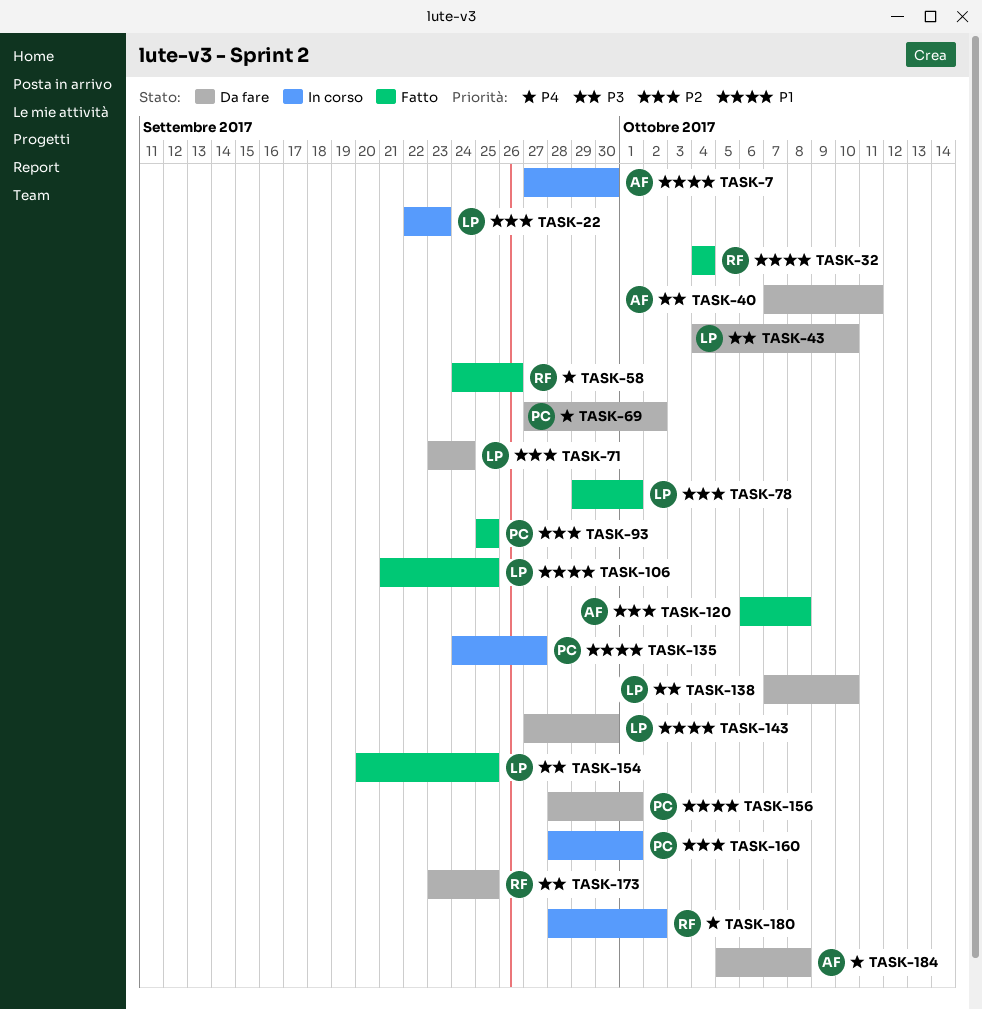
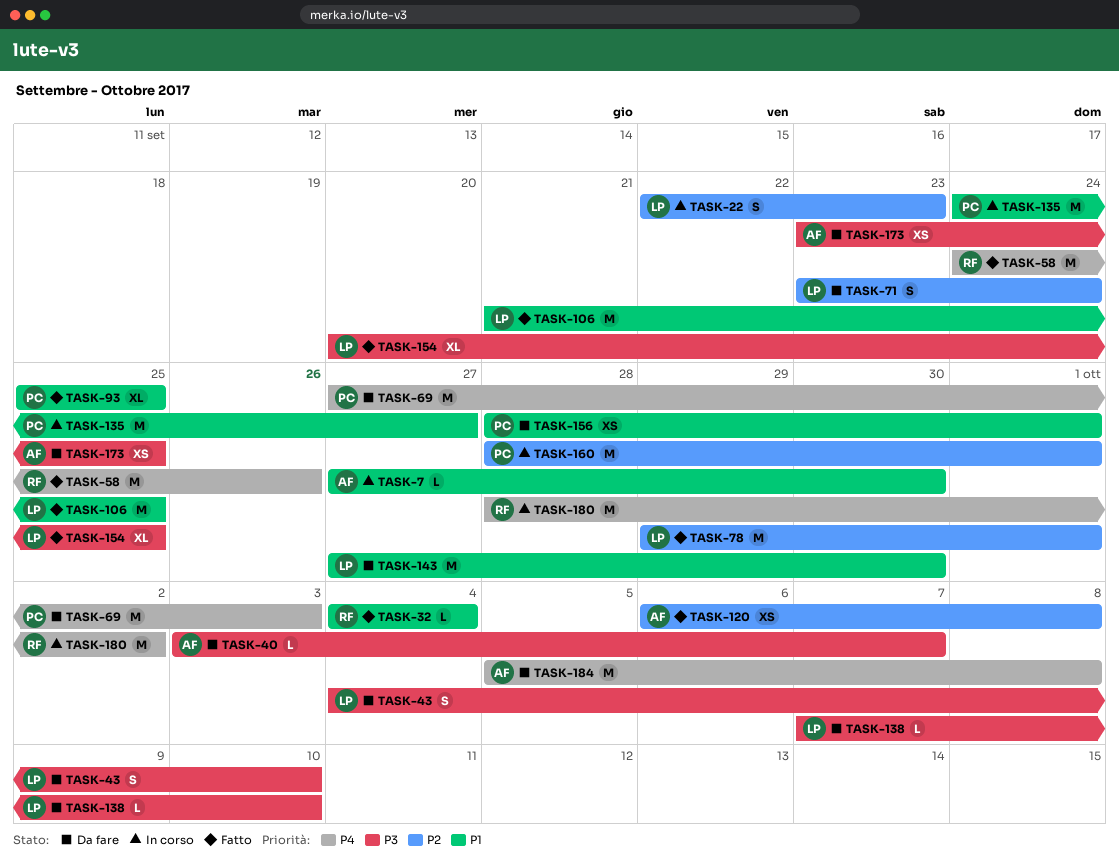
TASK-40, start: Oct 7 -> Oct 3
TASK-40, due: Oct 11 -> Oct 7
TASK-69, due: Oct 2 -> Oct 3
TASK-93, priority: P2 -> P1
TASK-173, owner: RF -> AF

